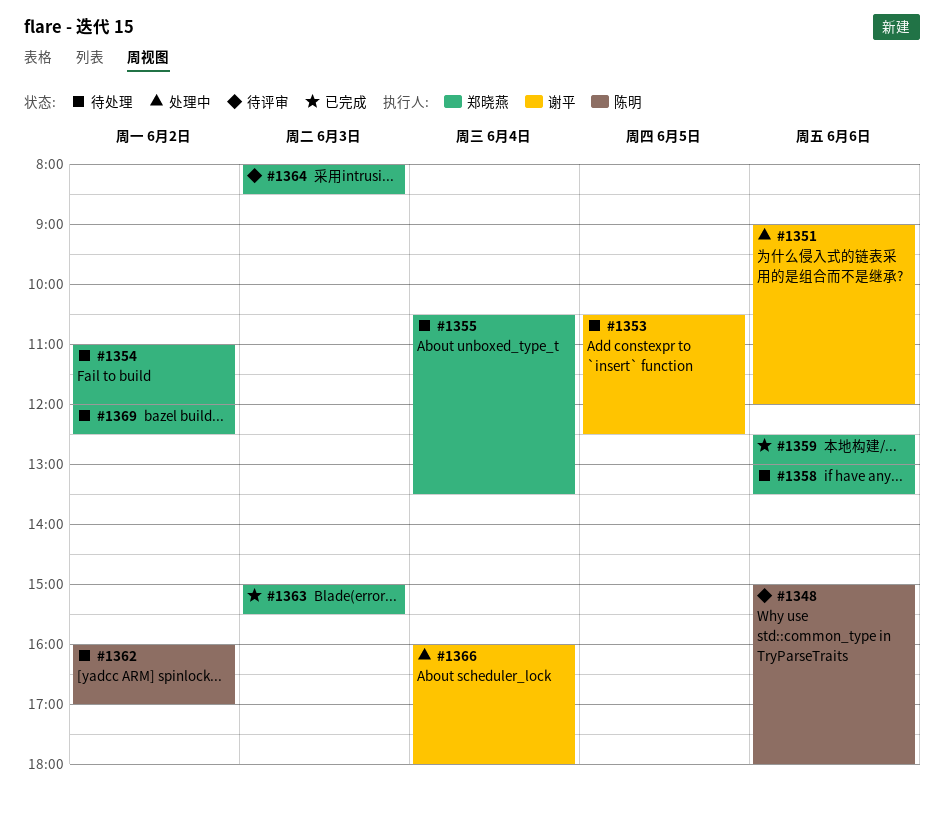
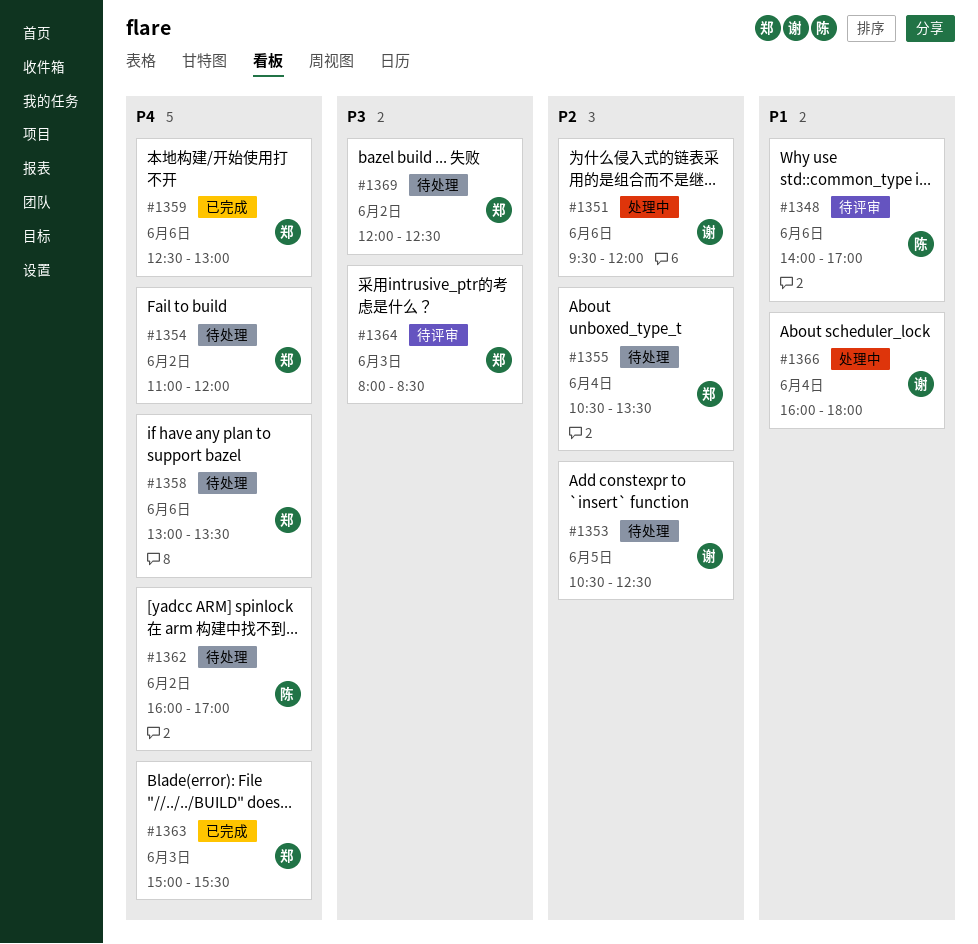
#1348, begins: 15:00 -> 14:00
#1348, ends: 18:00 -> 17:00
#1351, begins: 09:00 -> 09:30

